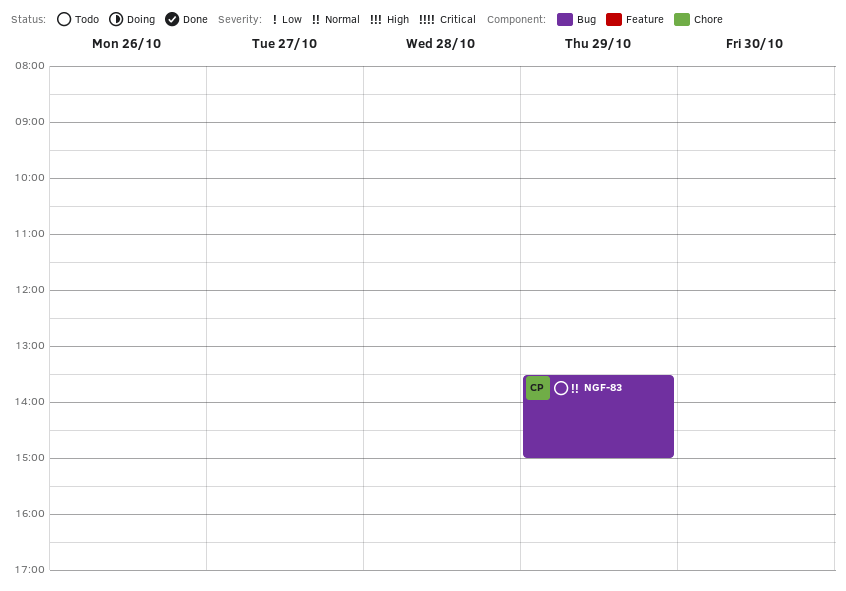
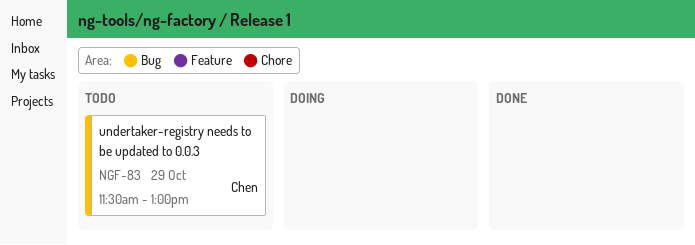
NGF-83, begins: 13:30 -> 11:30
NGF-83, ends: 15:00 -> 13:00

